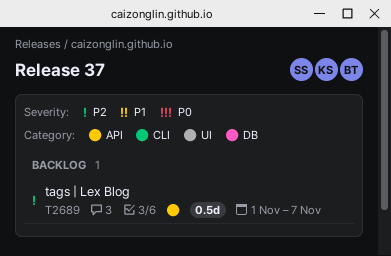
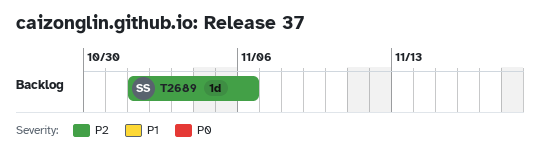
T2689, estimate: 0.5d -> 1d
T2689, due: Nov 7 -> Nov 6

